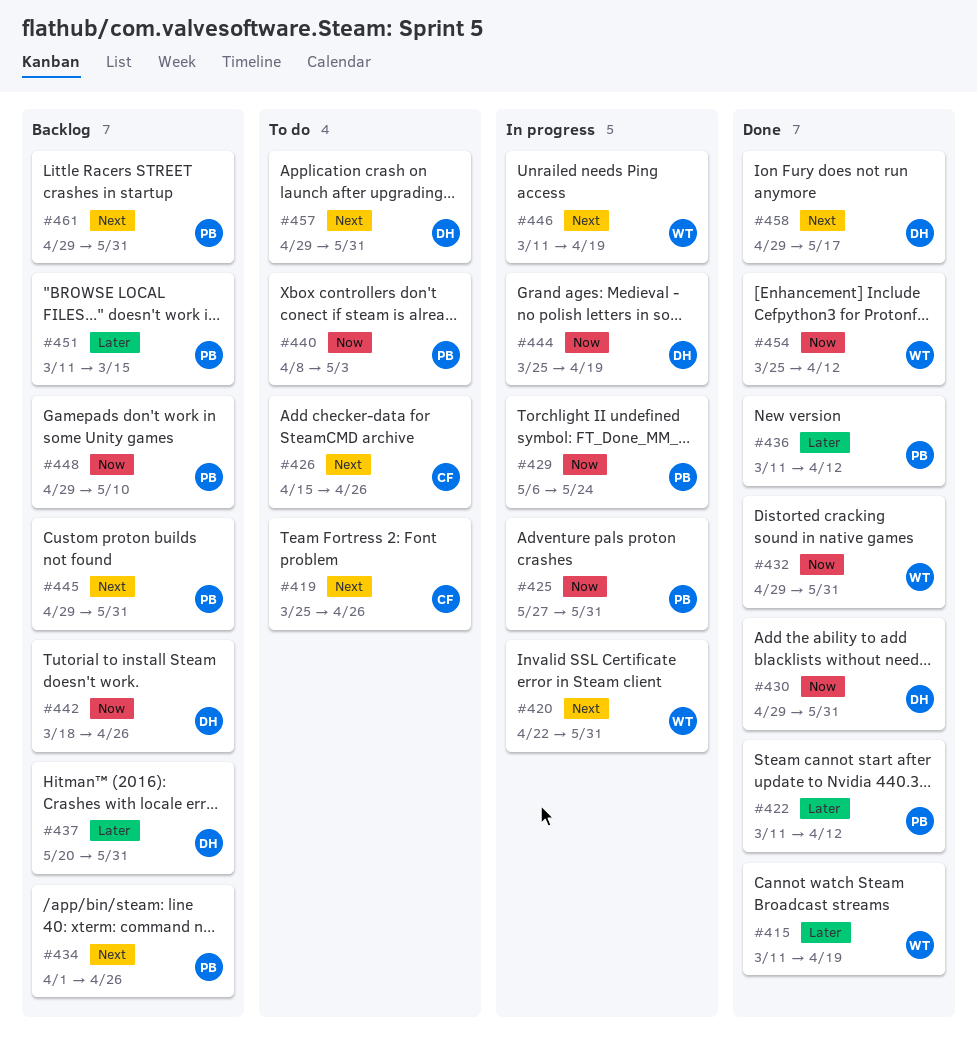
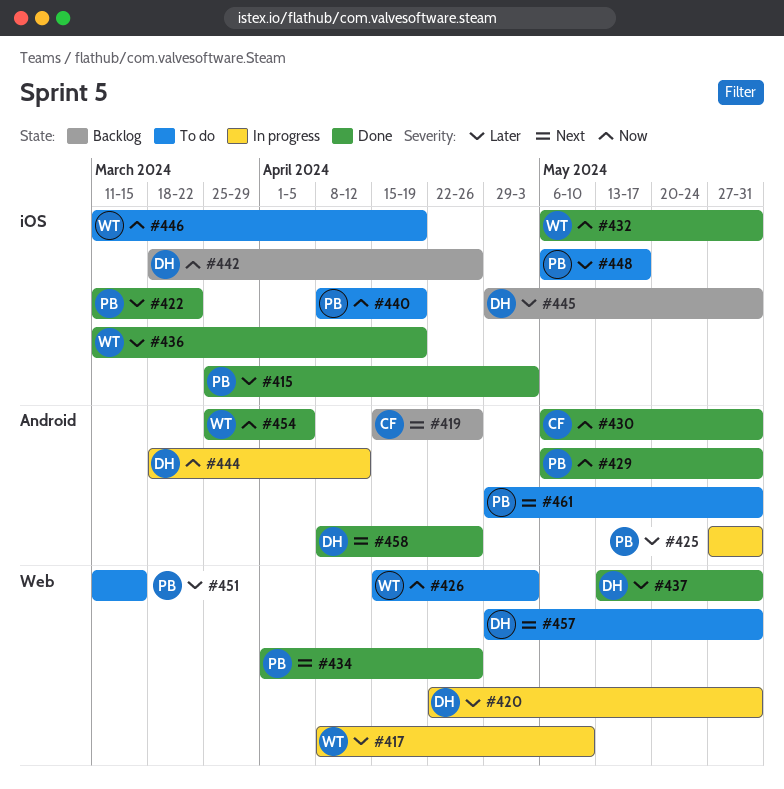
#415, owner: WT -> PB
#415, start: Mar 11 -> Mar 25
#415, due: Apr 19 -> May 3
#417: none -> present
#419, status: To do -> Backlog
#419, start: Mar 25 -> Apr 15
#420, owner: WT -> DH
#420, priority: Next -> Later
#422, due: Apr 12 -> Mar 22
#425, priority: Now -> Later
#426, owner: CF -> WT
#426, priority: Next -> Now
#426, due: Apr 26 -> May 3
#429, status: In progress -> Done
#429, due: May 24 -> May 31
#430, owner: DH -> CF
#430, start: Apr 29 -> May 6
#432, start: Apr 29 -> May 6
#434, status: Backlog -> Done
#436, owner: PB -> WT
#436, due: Apr 12 -> Apr 19
#437, status: Backlog -> Done
#437, start: May 20 -> May 13
#440, due: May 3 -> Apr 19
#444, start: Mar 25 -> Mar 18
#444, due: Apr 19 -> Apr 12
#445, owner: PB -> DH
#445, priority: Next -> Later
#446, status: In progress -> To do
#446, priority: Next -> Now
#448, status: Backlog -> To do
#448, priority: Now -> Later
#448, start: Apr 29 -> May 6
#448, due: May 10 -> May 17
#451, status: Backlog -> To do
#454, due: Apr 12 -> Apr 5
#458, start: Apr 29 -> Apr 8
#458, due: May 17 -> Apr 26
#461, status: Backlog -> To do

